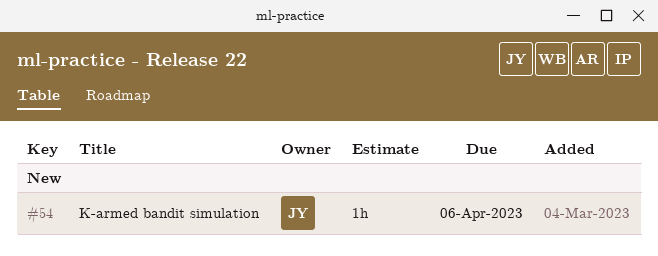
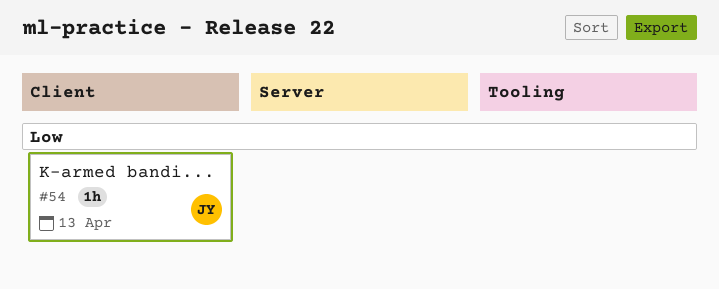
#54, due: Apr 6 -> Apr 13

